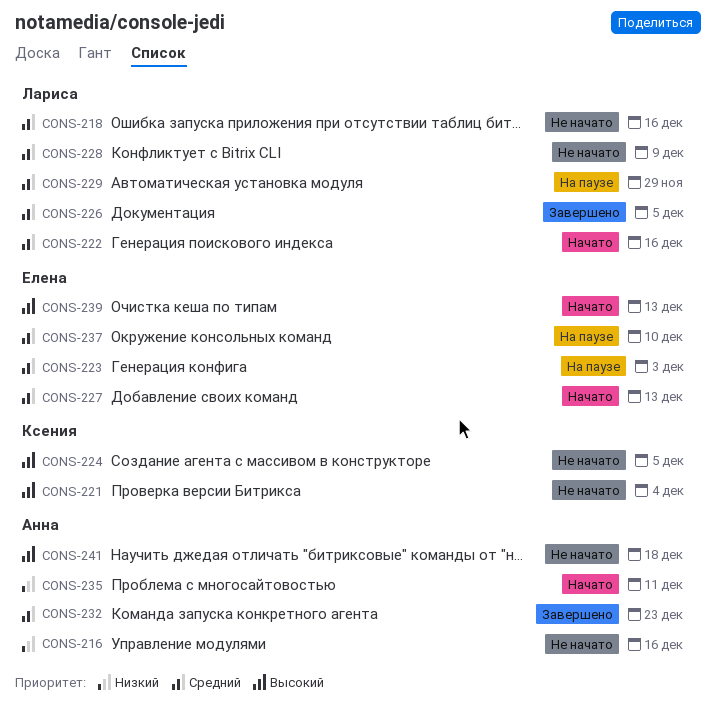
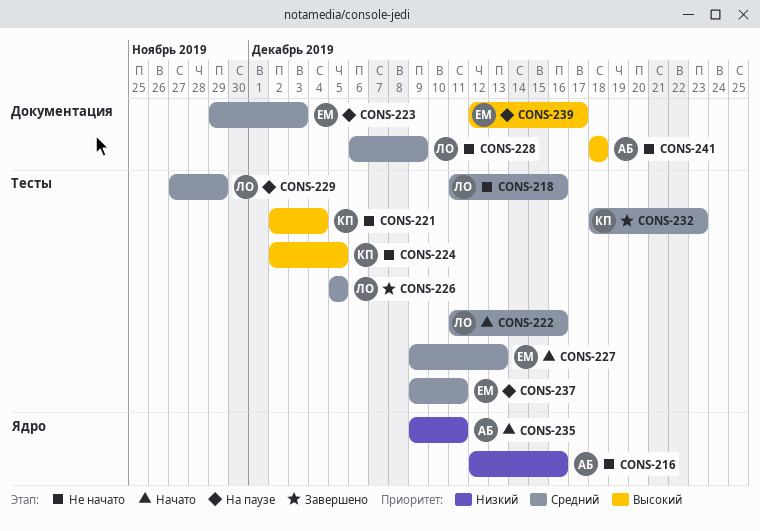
CONS-232, owner: Анна -> Ксения
CONS-237, due: Dec 10 -> Dec 11
CONS-239, status: Начато -> На паузе
CONS-239, due: Dec 13 -> Dec 17

